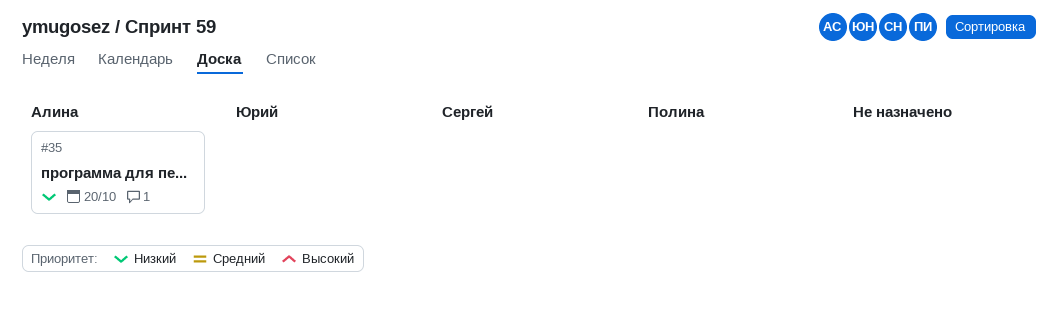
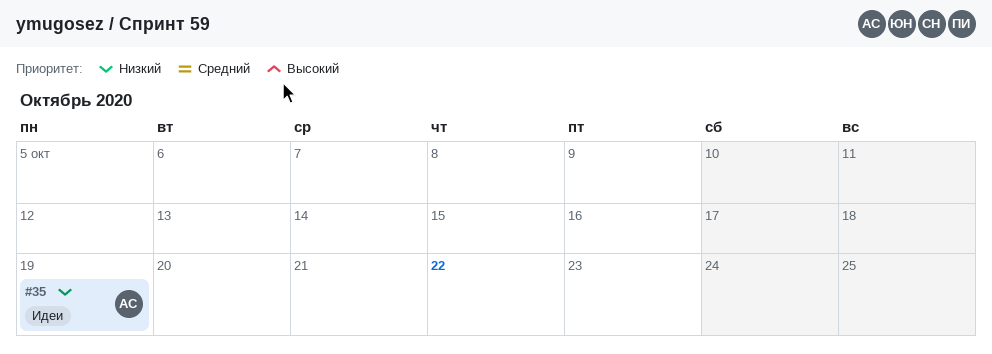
#35, due: Oct 20 -> Oct 19

